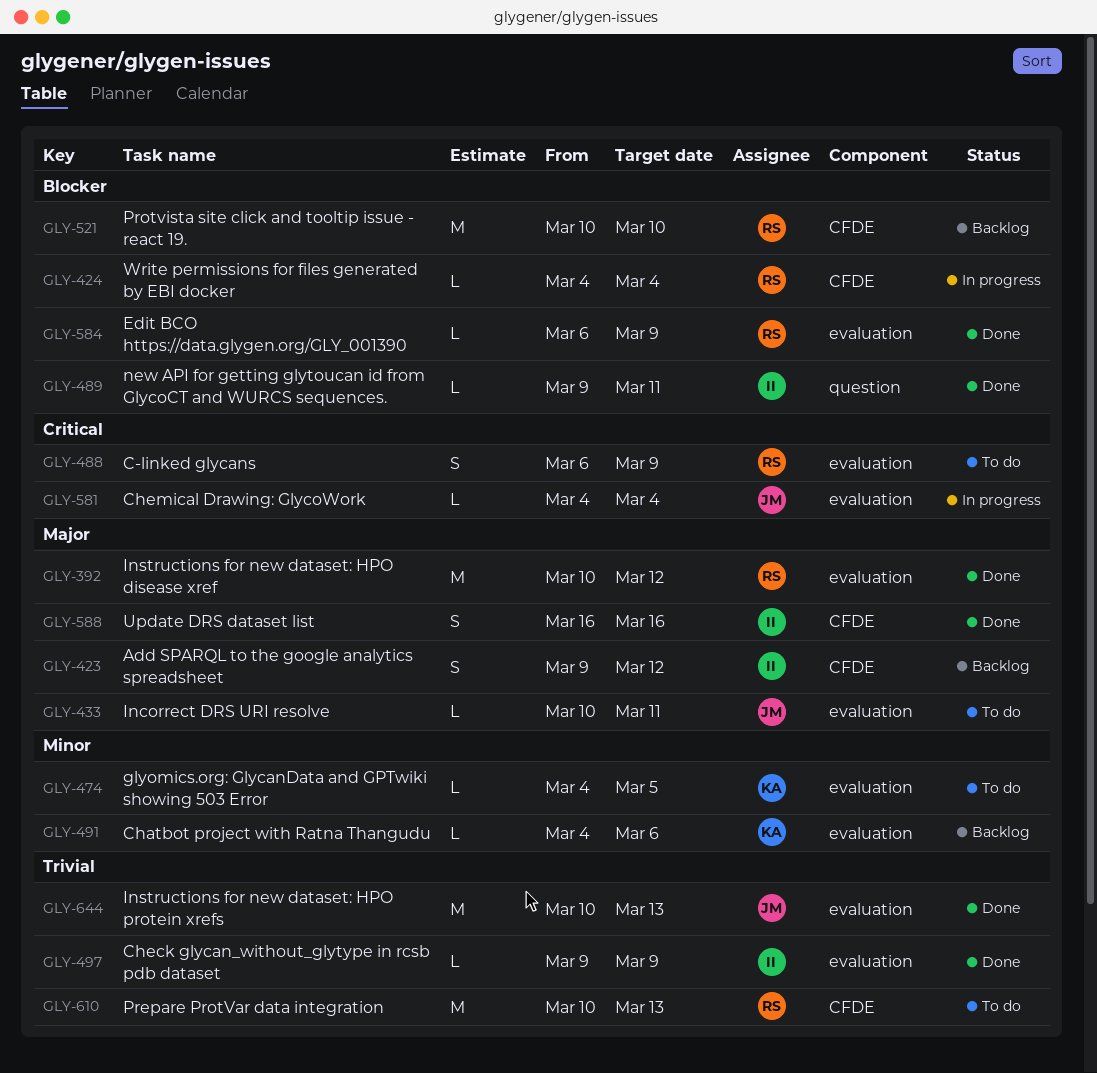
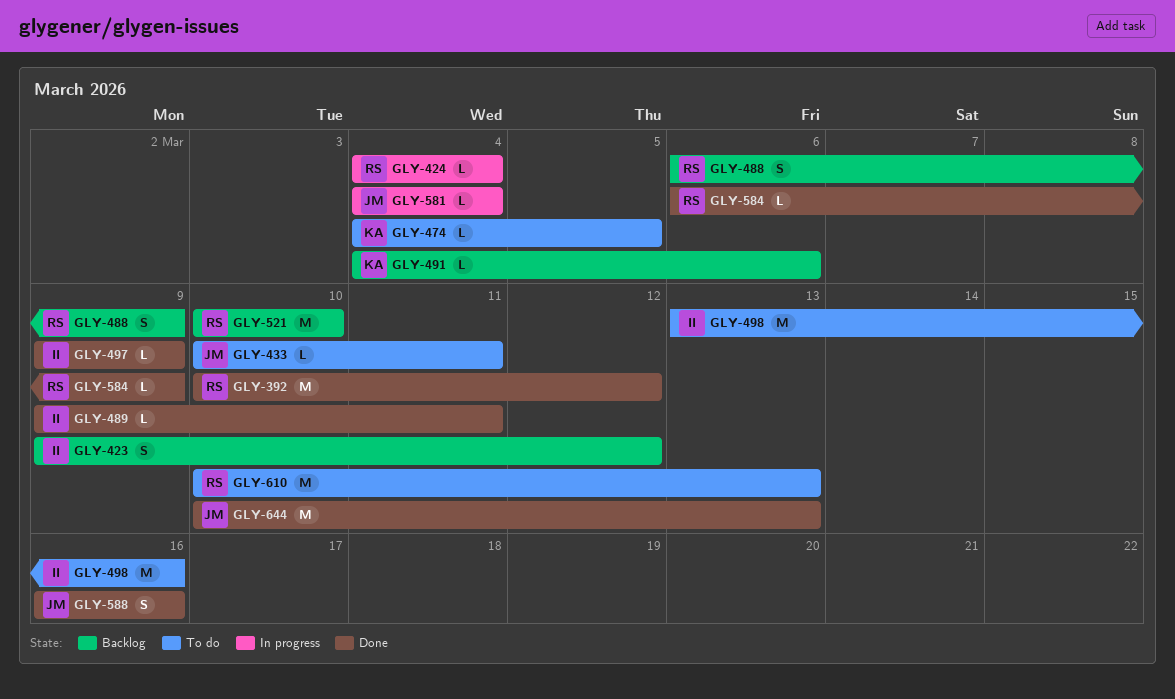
GLY-488, status: To do -> Backlog
GLY-498: none -> present
GLY-588, owner: II -> JM

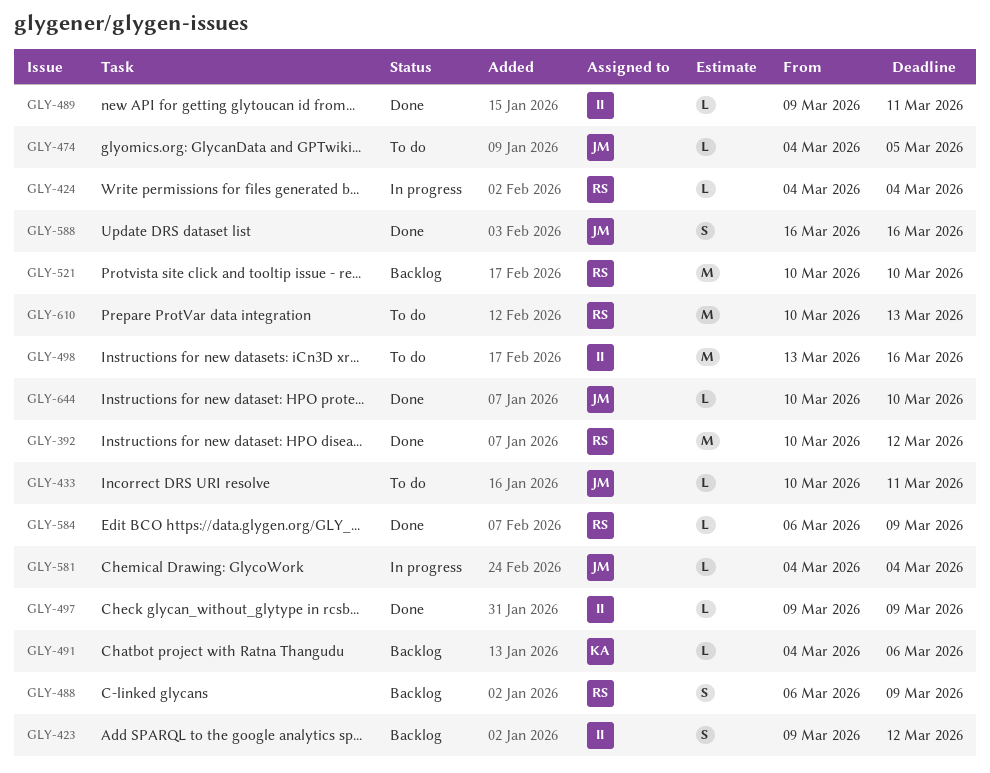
GLY-474, owner: KA -> JM
GLY-644, estimate: M -> L
GLY-644, due: Mar 13 -> Mar 10

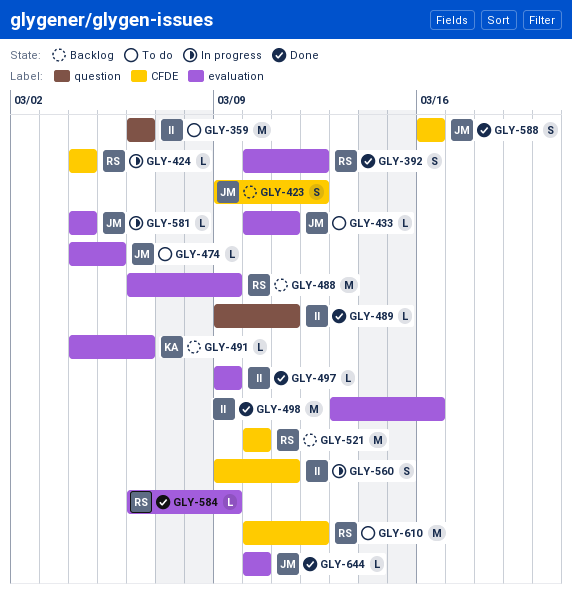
GLY-359: none -> present
GLY-392, estimate: M -> S
GLY-423, owner: II -> JM
GLY-488, estimate: S -> M
GLY-498, status: To do -> Done
GLY-560: none -> present
GLY-610, due: Mar 13 -> Mar 12

